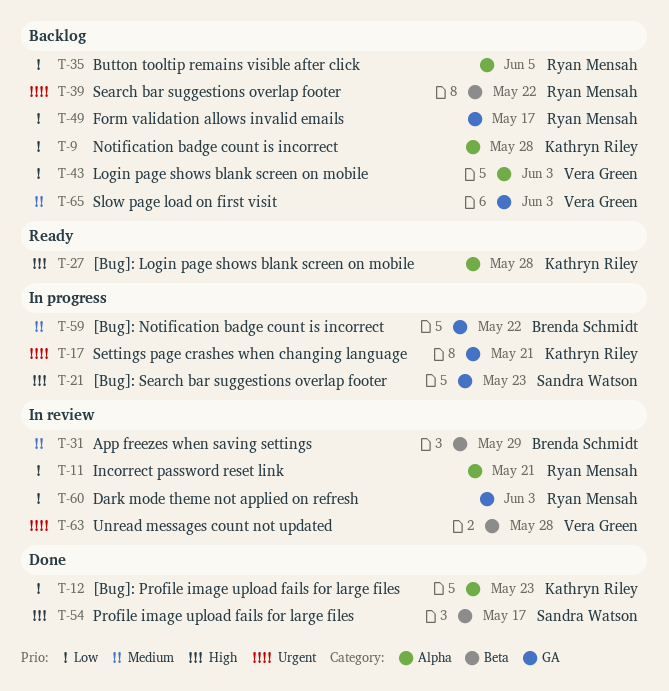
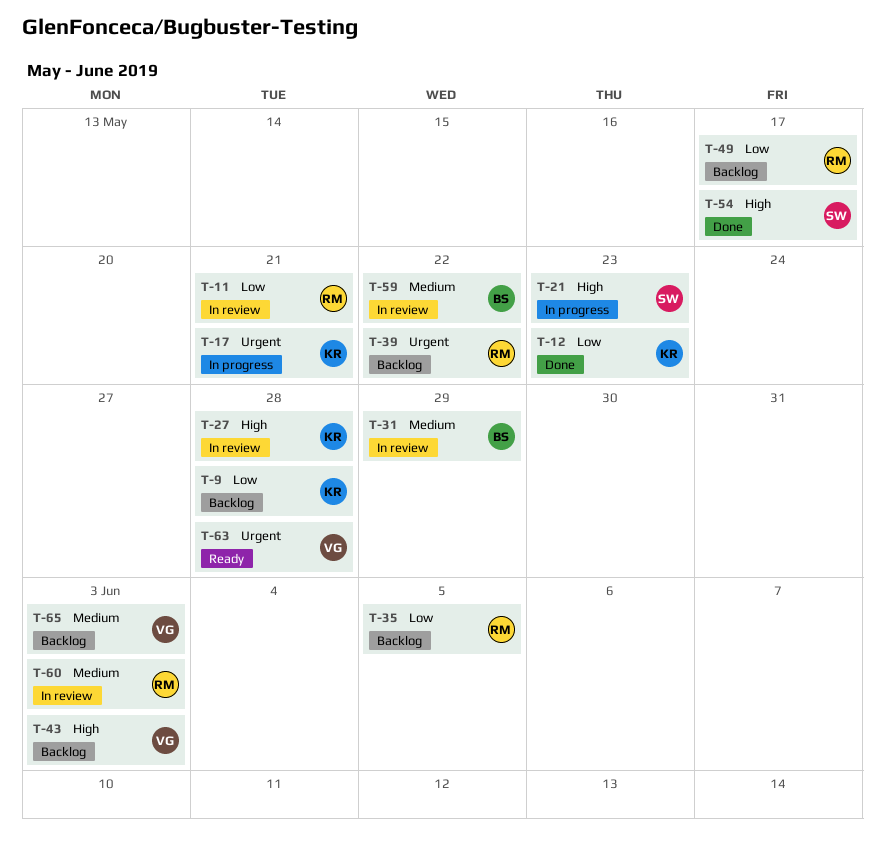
T-27, status: Ready -> In review
T-43, priority: Low -> High
T-59, status: In progress -> In review
T-60, priority: Low -> Medium
T-63, status: In review -> Ready

